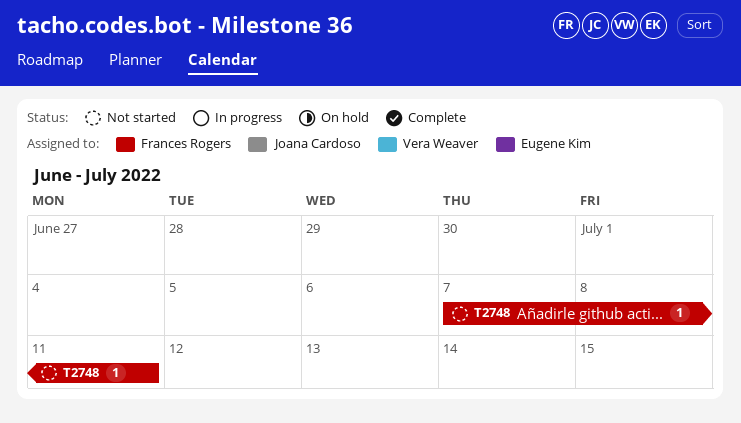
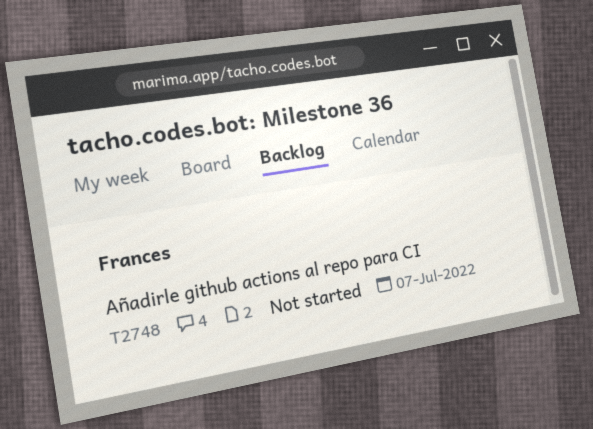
T2748, due: Jul 11 -> Jul 7

